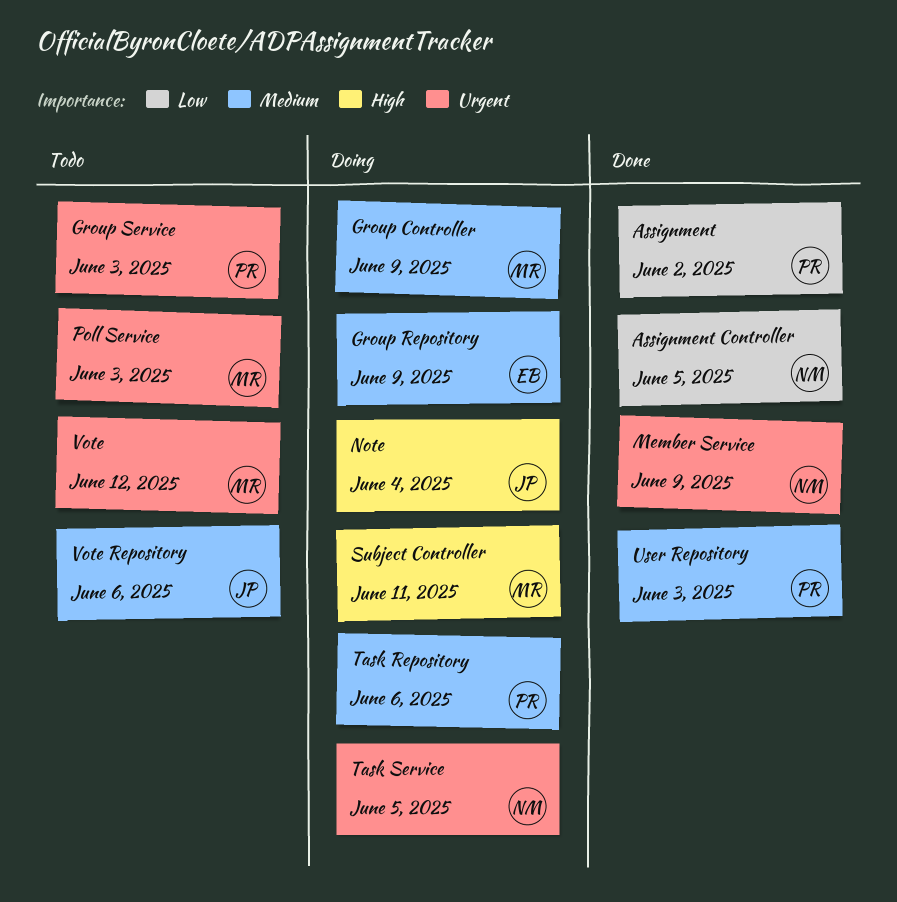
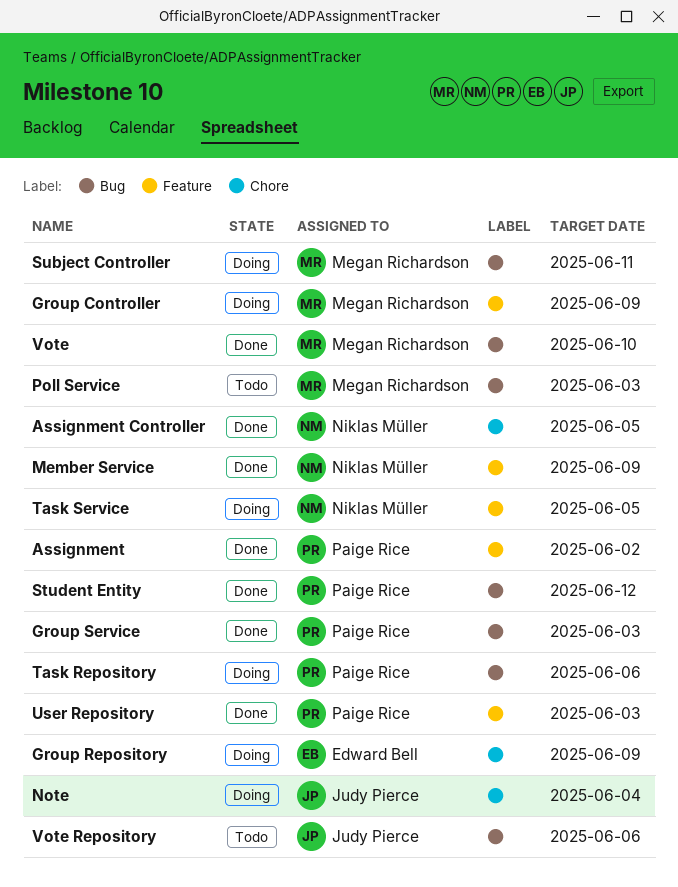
Group Service, status: Todo -> Done
Student Entity: none -> present
Vote, status: Todo -> Done
Vote, due: Jun 12 -> Jun 10

